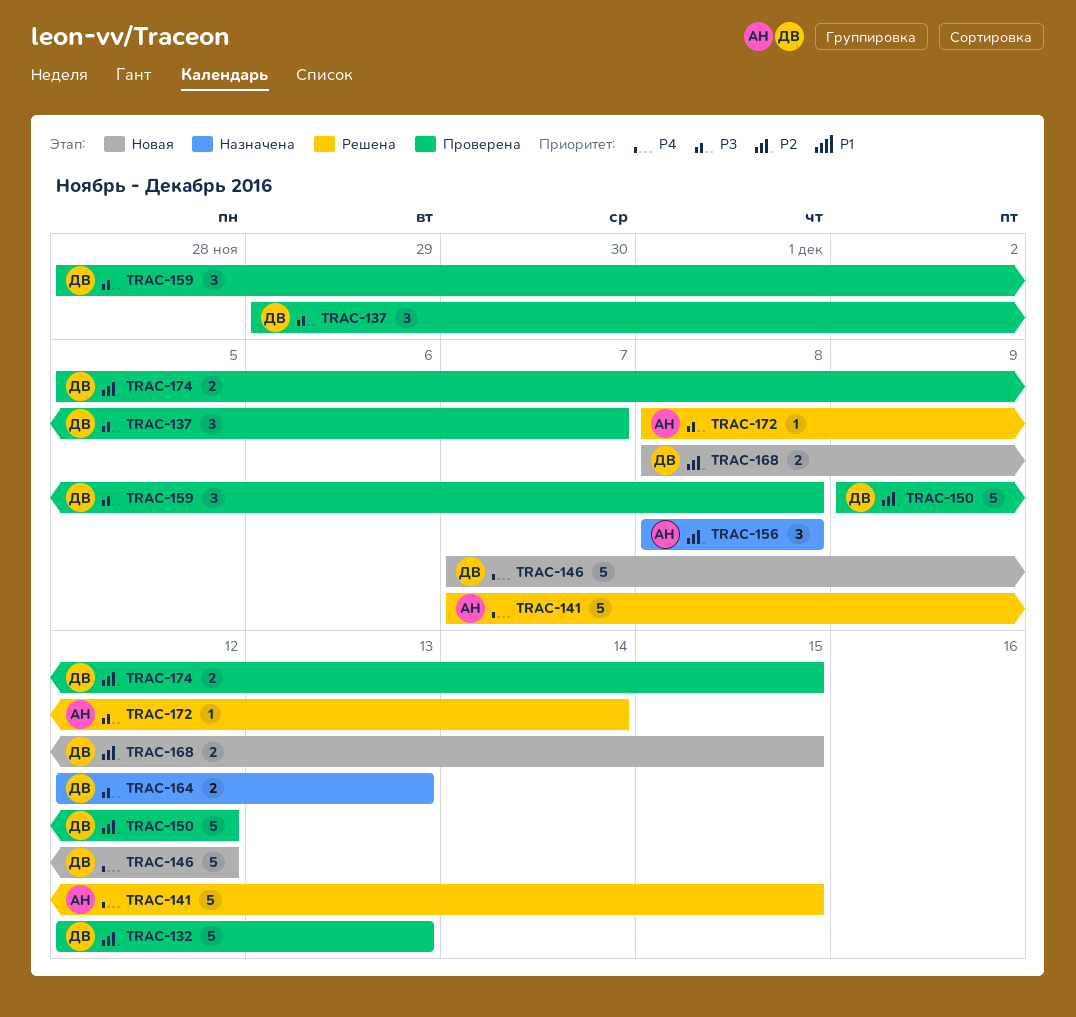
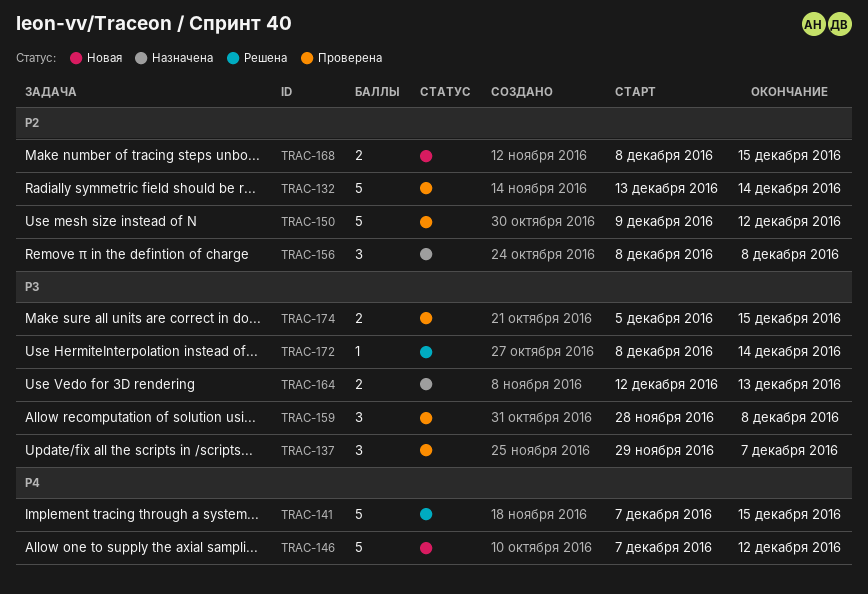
TRAC-132, start: Dec 12 -> Dec 13
TRAC-132, due: Dec 13 -> Dec 14
TRAC-174, priority: P2 -> P3

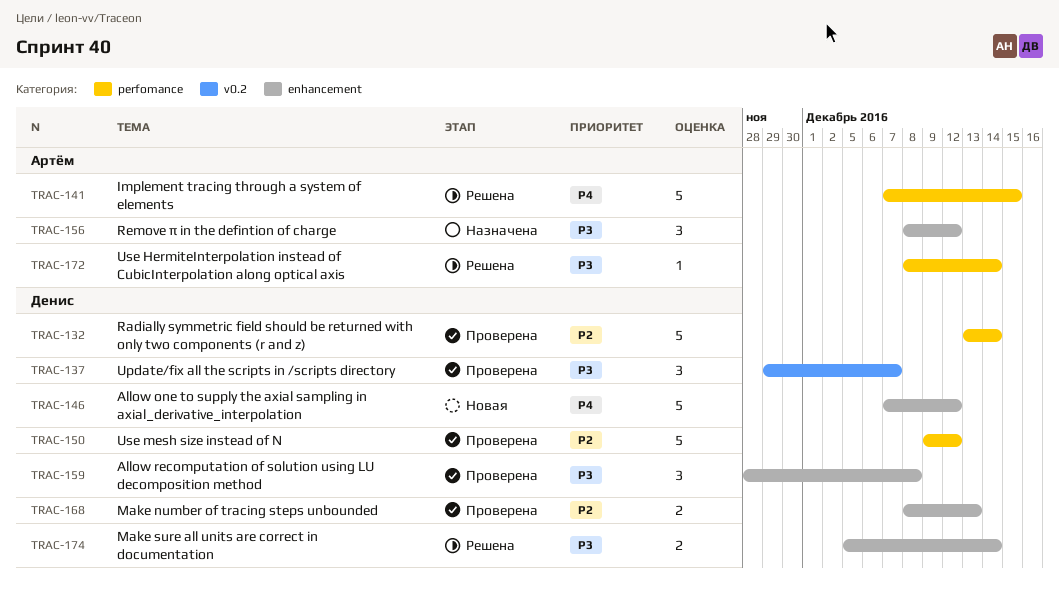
TRAC-156, priority: P2 -> P3
TRAC-156, due: Dec 8 -> Dec 12
TRAC-164: present -> none
TRAC-168, status: Новая -> Проверена
TRAC-168, due: Dec 15 -> Dec 13
TRAC-174, status: Проверена -> Решена
TRAC-174, due: Dec 15 -> Dec 14

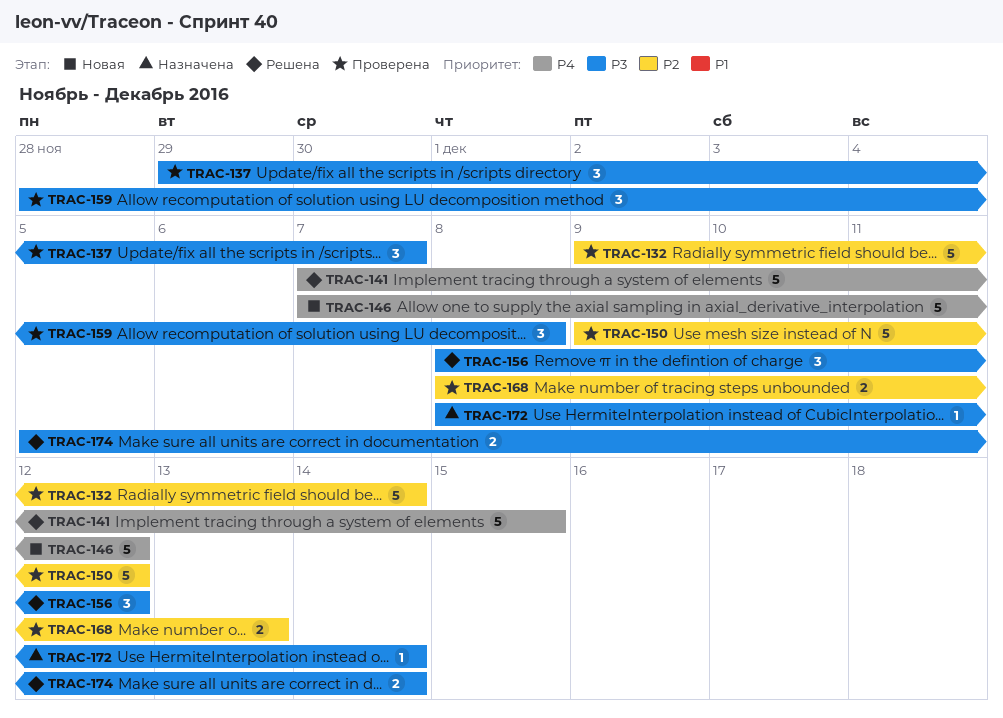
TRAC-132, start: Dec 13 -> Dec 9
TRAC-156, status: Назначена -> Решена
TRAC-172, status: Решена -> Назначена

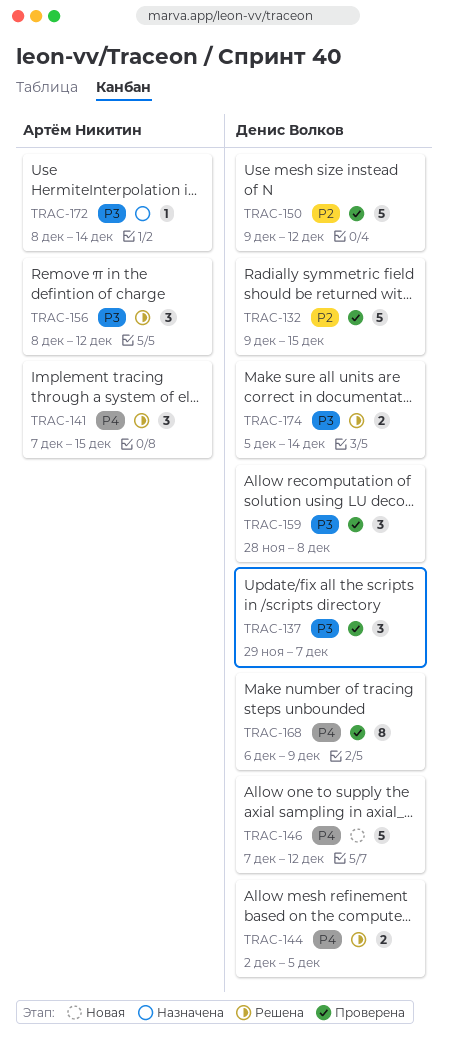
TRAC-132, due: Dec 14 -> Dec 15
TRAC-141, estimate: 5 -> 3
TRAC-144: none -> present
TRAC-168, priority: P2 -> P4
TRAC-168, estimate: 2 -> 8
TRAC-168, start: Dec 8 -> Dec 6
TRAC-168, due: Dec 13 -> Dec 9

